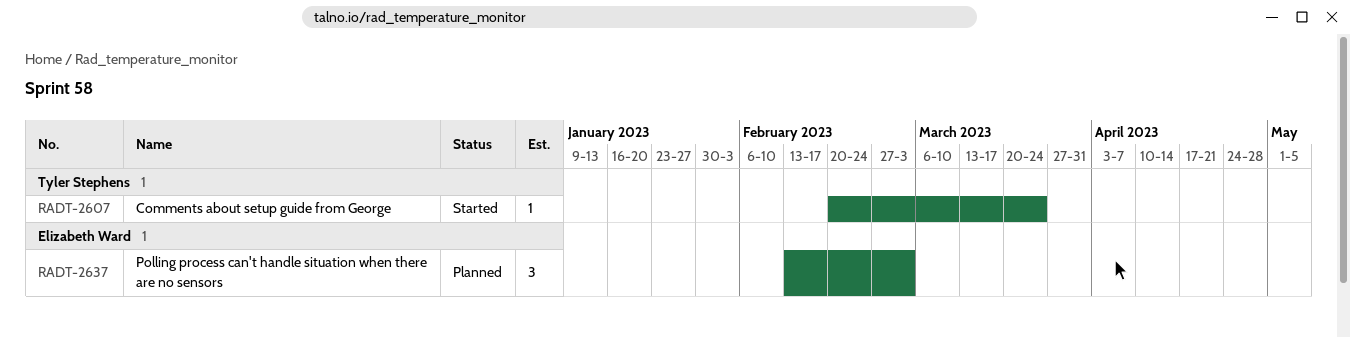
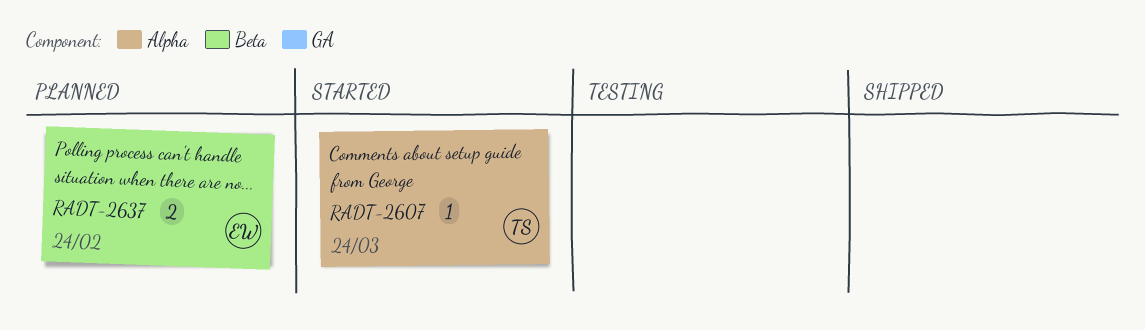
RADT-2637, estimate: 3 -> 2
RADT-2637, due: Mar 3 -> Feb 24

